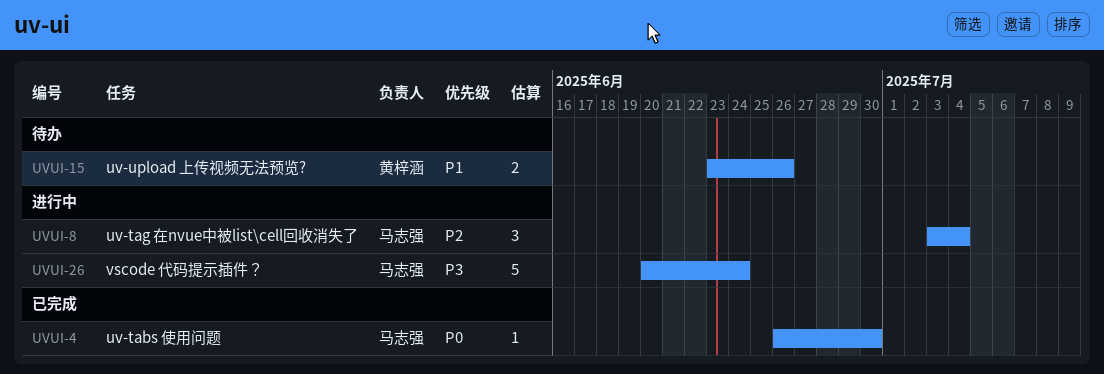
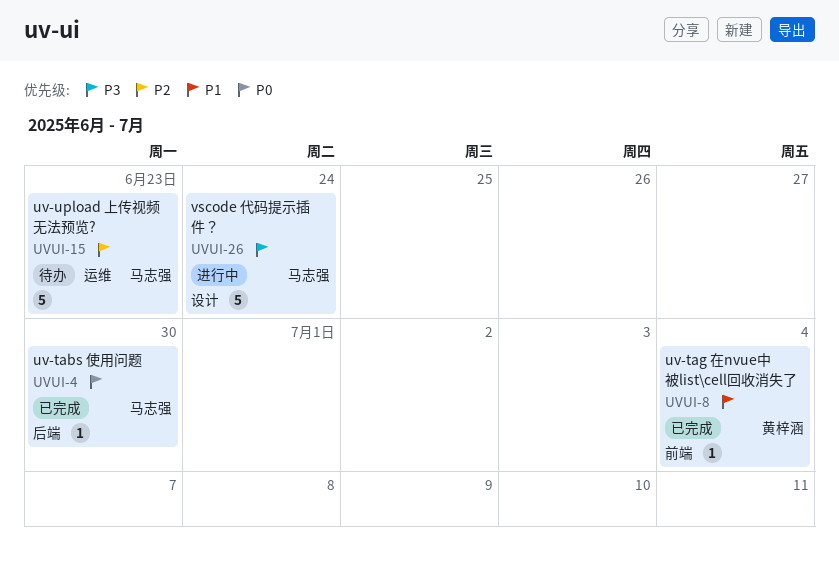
UVUI-8, status: 进行中 -> 已完成
UVUI-8, owner: 马志强 -> 黄梓涵
UVUI-8, priority: P2 -> P1
UVUI-8, estimate: 3 -> 1
UVUI-15, owner: 黄梓涵 -> 马志强
UVUI-15, priority: P1 -> P2
UVUI-15, estimate: 2 -> 5
UVUI-15, due: Jun 26 -> Jun 23

